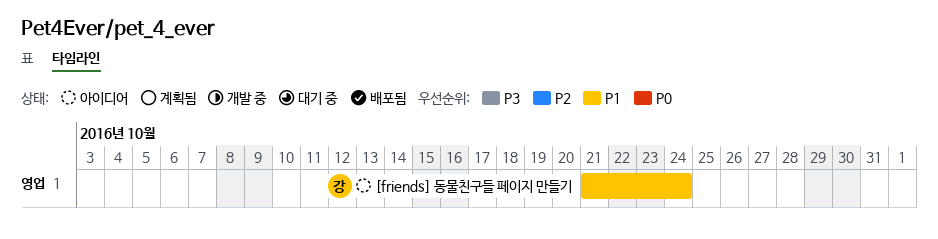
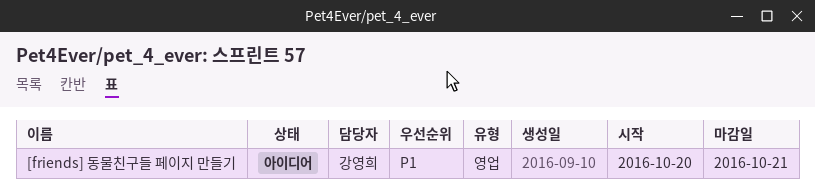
[friends] 동물친구들 페이지 만들기, start: Oct 21 -> Oct 20
[friends] 동물친구들 페이지 만들기, due: Oct 24 -> Oct 21

